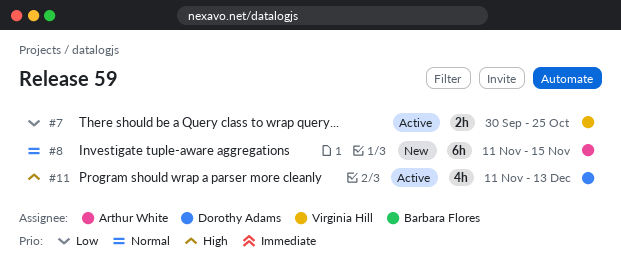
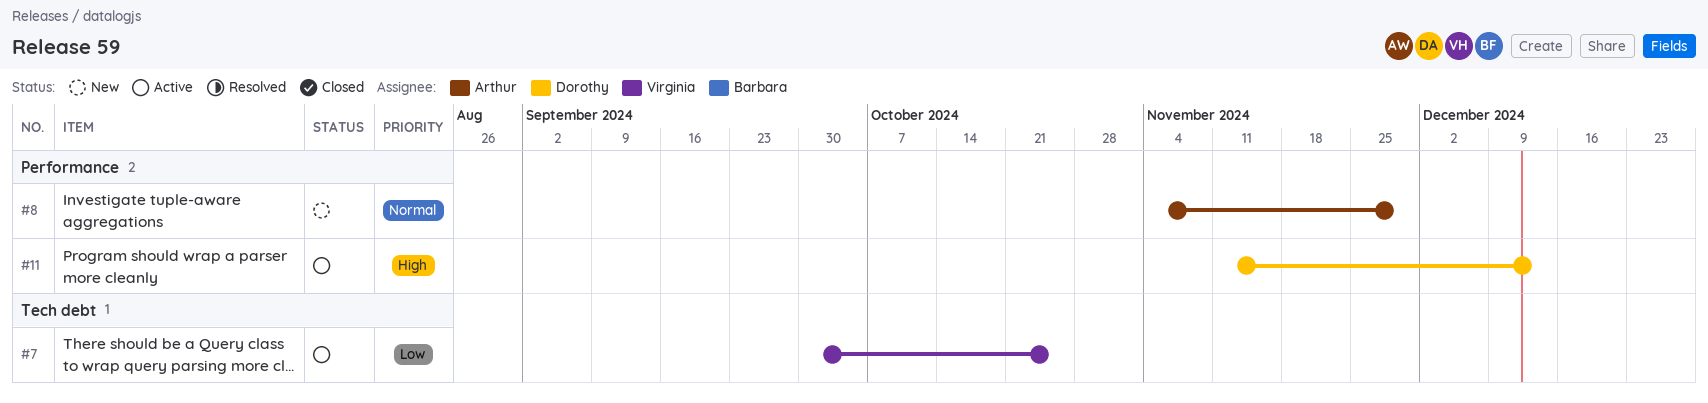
#8, start: Nov 11 -> Nov 4
#8, due: Nov 15 -> Nov 29

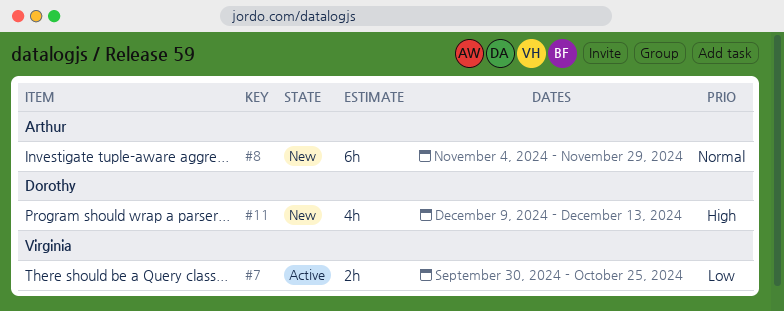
#11, status: Active -> New
#11, start: Nov 11 -> Dec 9

